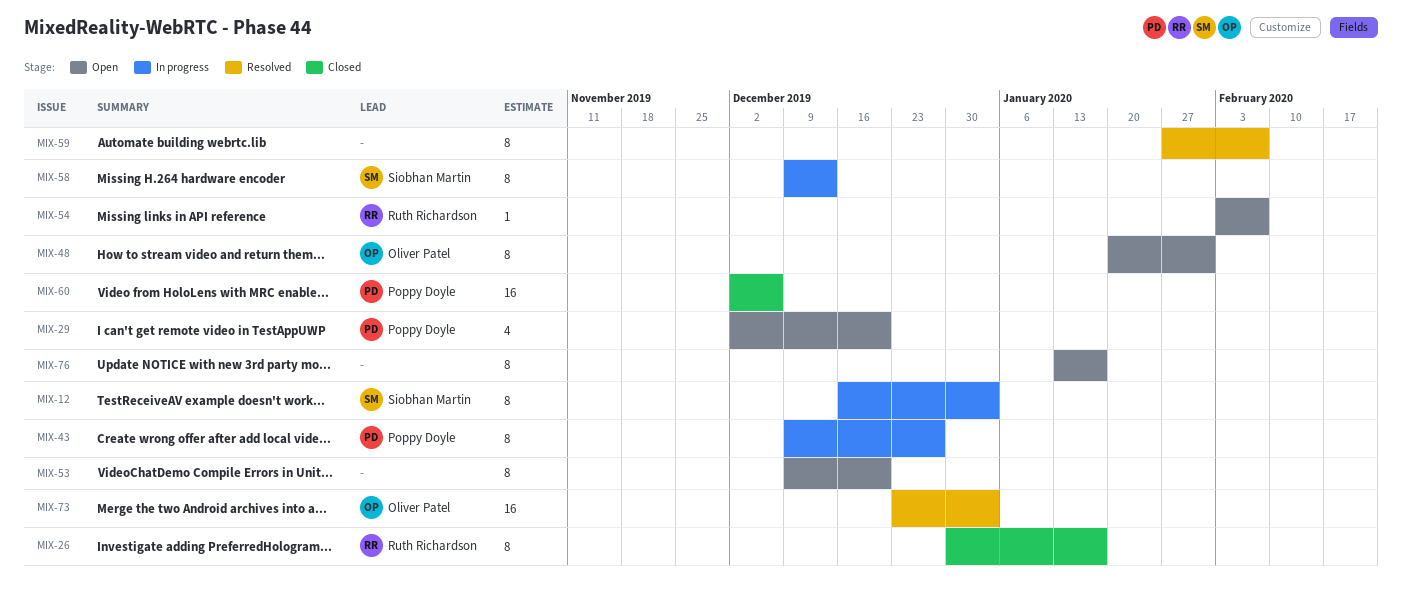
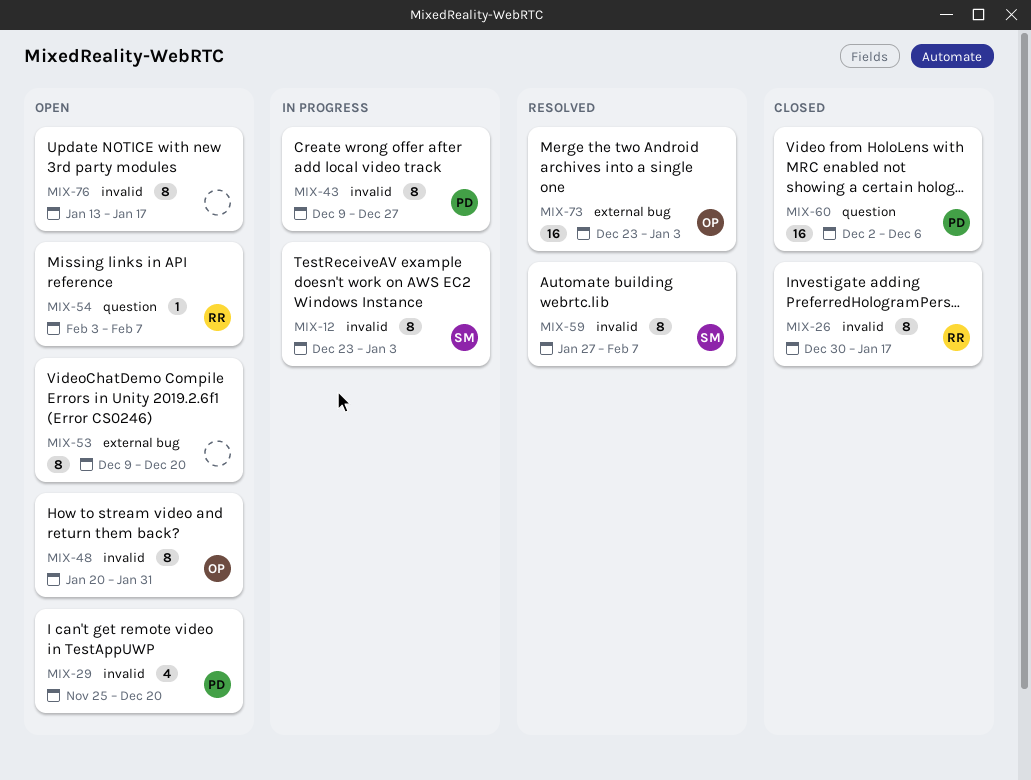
MIX-12, start: Dec 16 -> Dec 23
MIX-29, start: Dec 2 -> Nov 25
MIX-58: present -> none
MIX-59, owner: none -> Siobhan Martin

